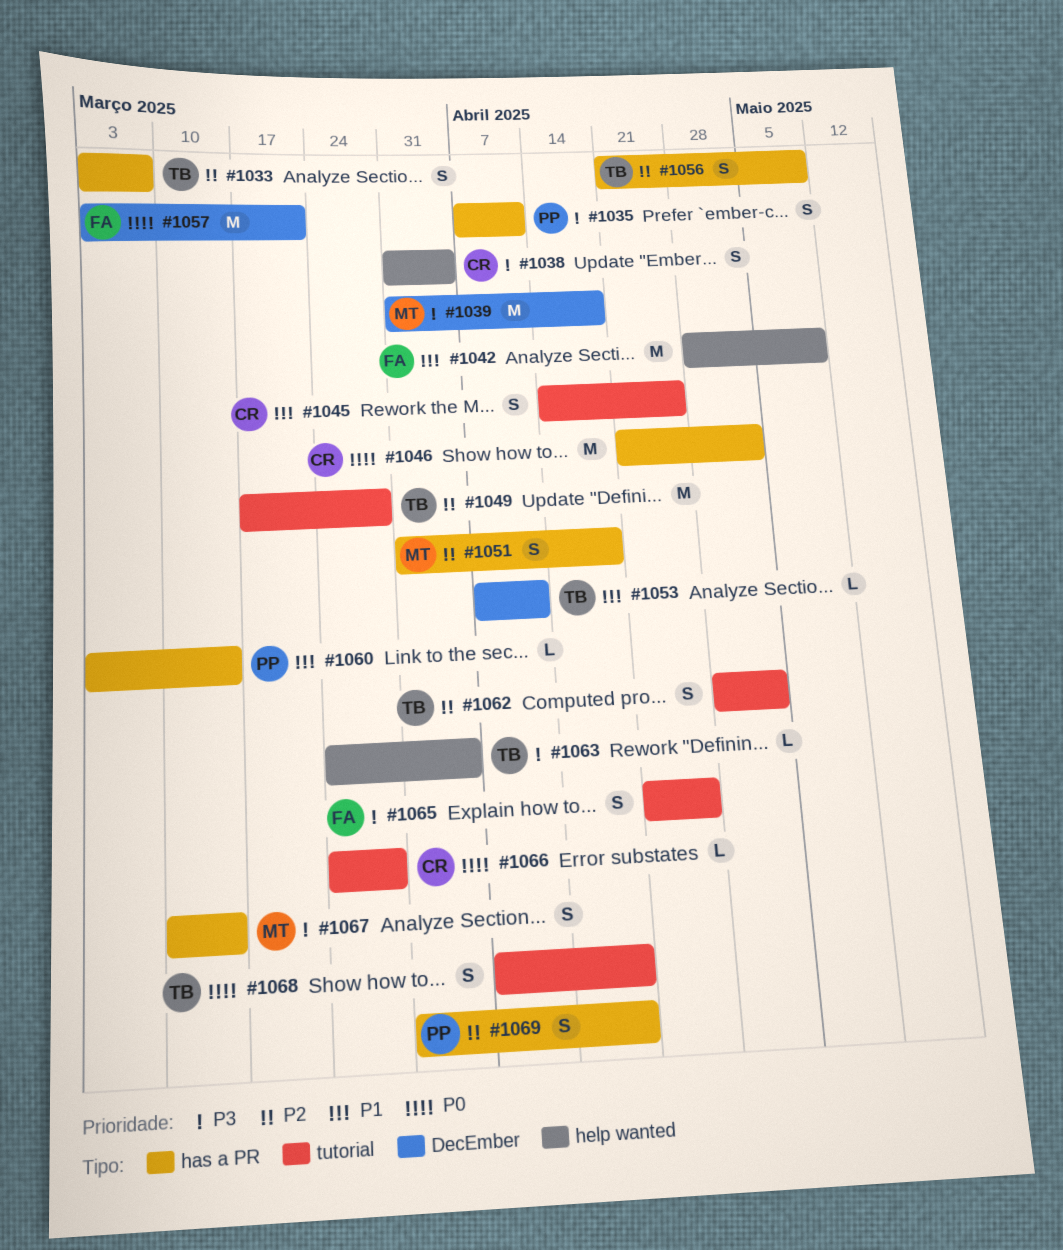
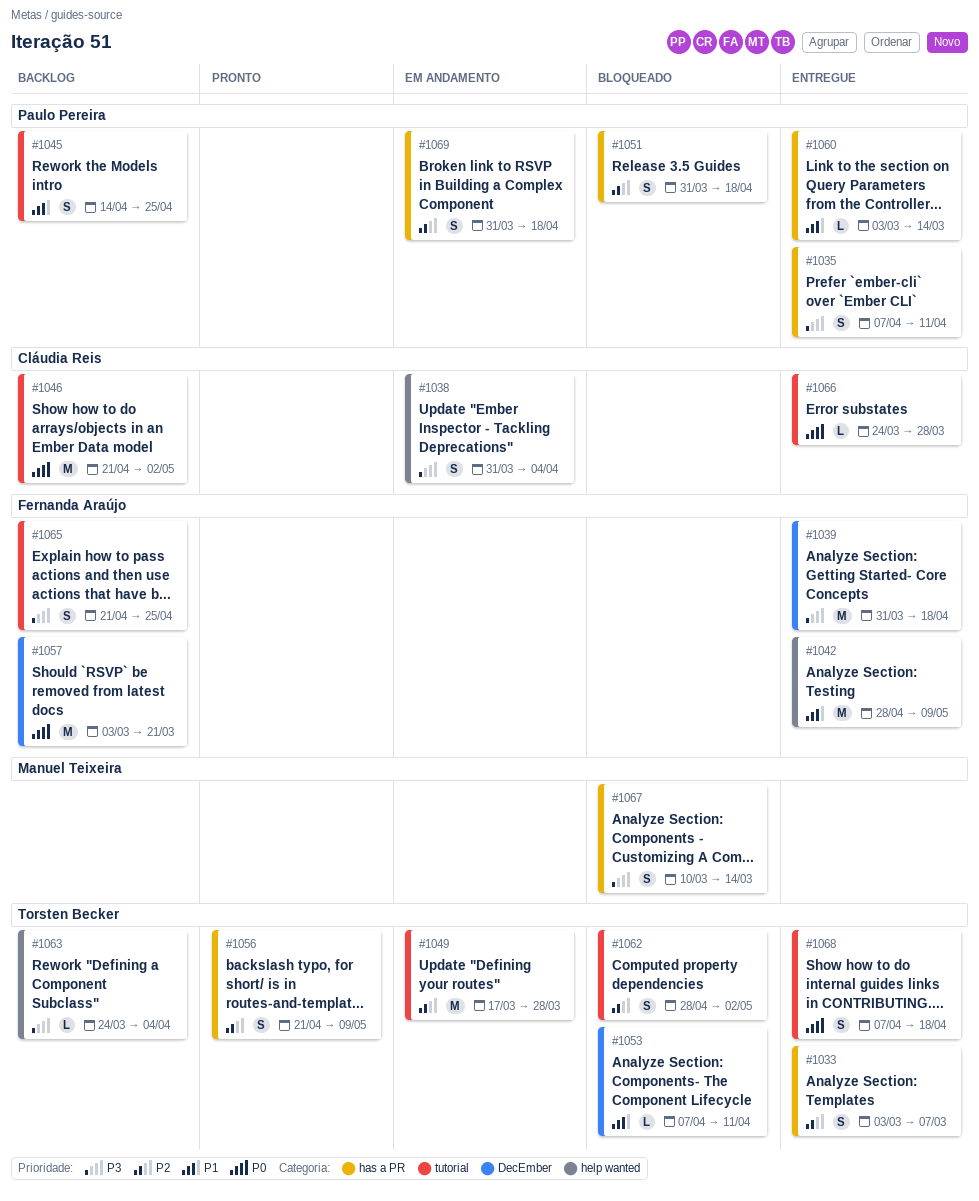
#1039, owner: Manuel Teixeira -> Fernanda Araújo
#1045, owner: Cláudia Reis -> Paulo Pereira
#1046, label: has a PR -> tutorial
#1051, owner: Manuel Teixeira -> Paulo Pereira

